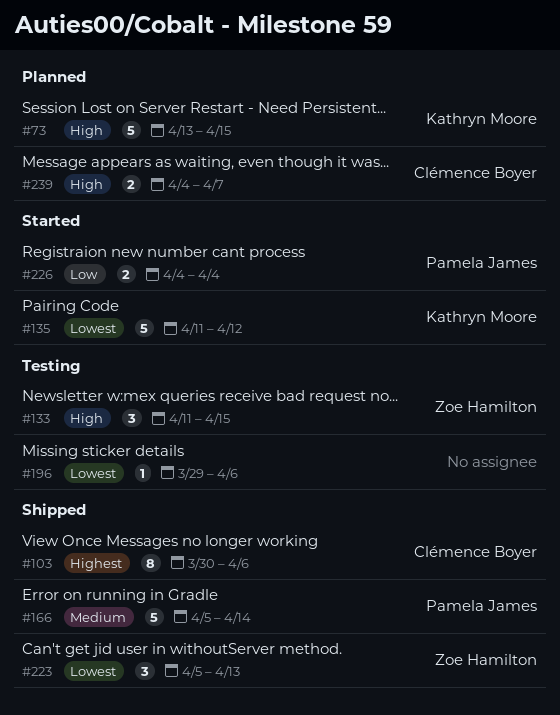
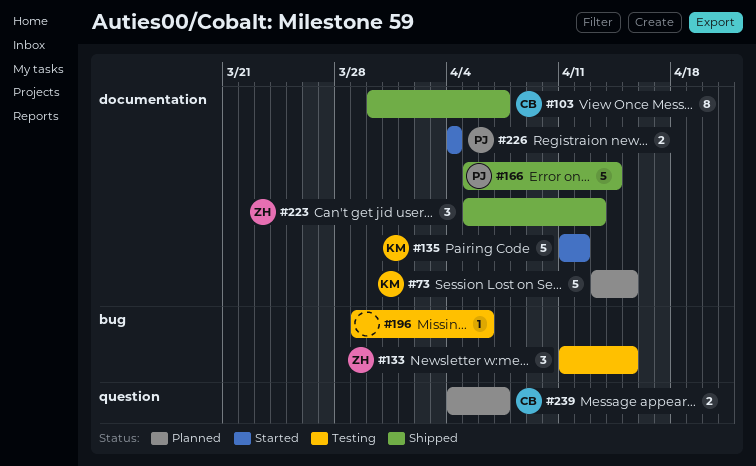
#103, due: Apr 6 -> Apr 7

